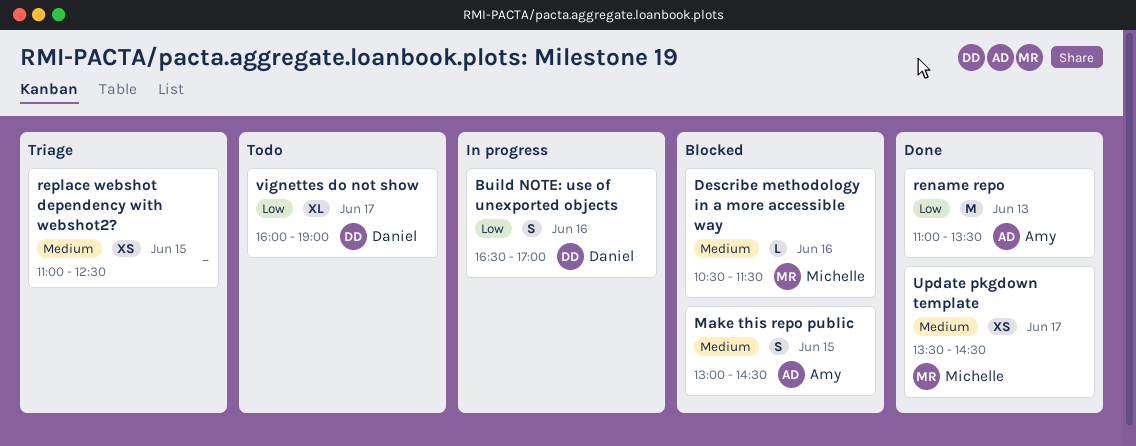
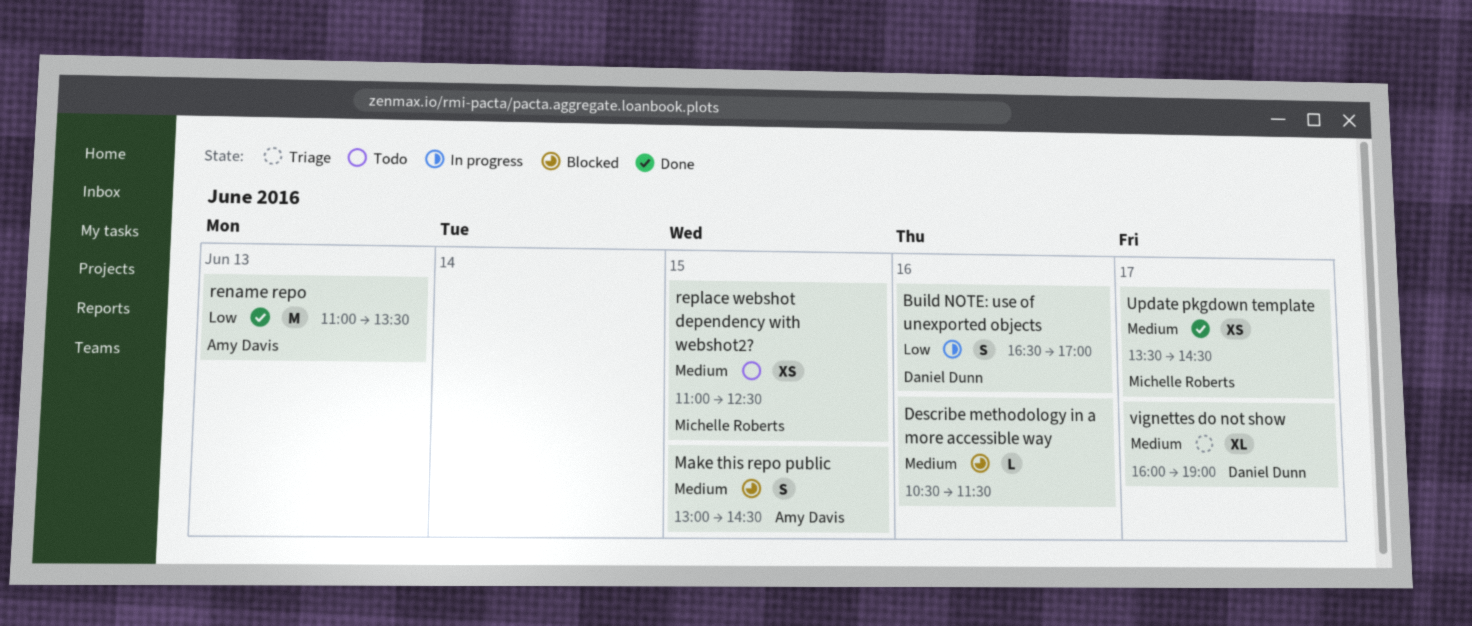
Describe methodology in a more accessible way, owner: Michelle Roberts -> none
replace webshot dependency with webshot2?, status: Triage -> Todo
replace webshot dependency with webshot2?, owner: none -> Michelle Roberts
vignettes do not show, status: Todo -> Triage
vignettes do not show, priority: Low -> Medium

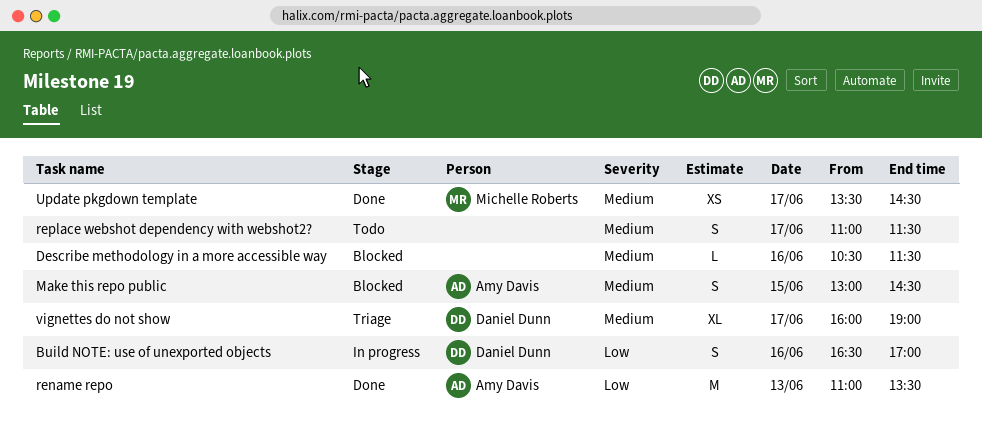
replace webshot dependency with webshot2?, owner: Michelle Roberts -> none
replace webshot dependency with webshot2?, estimate: XS -> S
replace webshot dependency with webshot2?, day: Jun 15 -> Jun 17
replace webshot dependency with webshot2?, ends: 12:30 -> 11:30

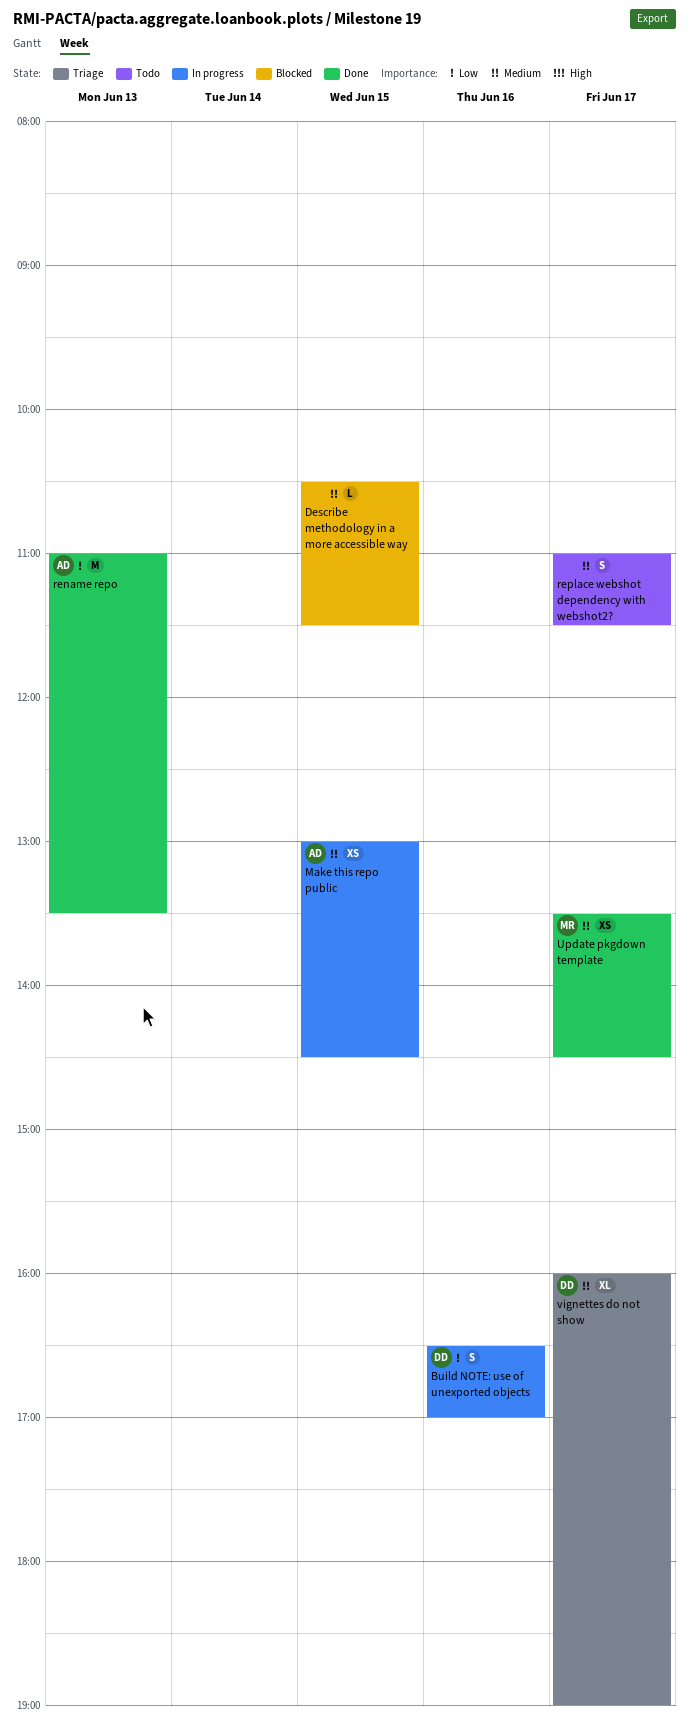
Describe methodology in a more accessible way, day: Jun 16 -> Jun 15
Make this repo public, status: Blocked -> In progress
Make this repo public, estimate: S -> XS

